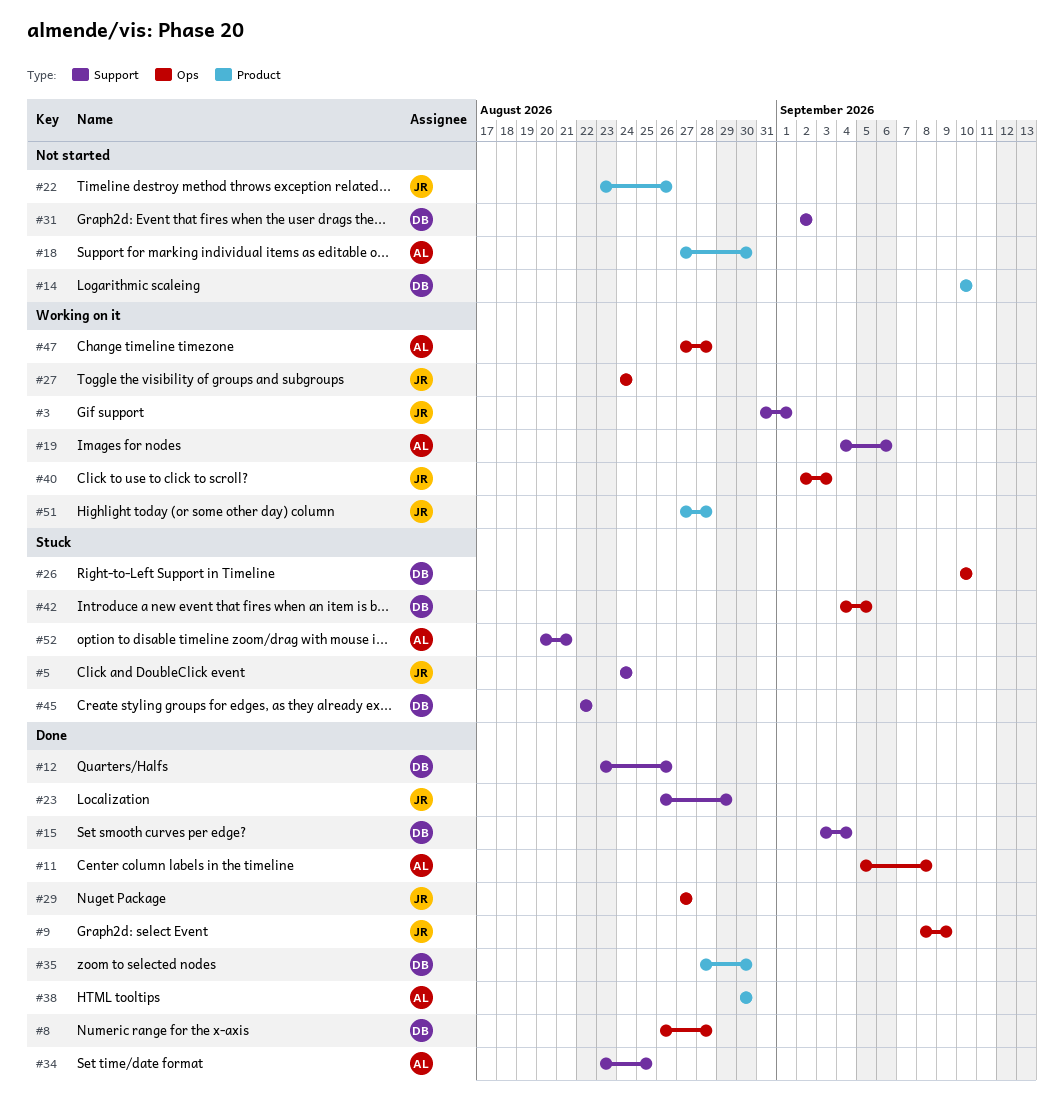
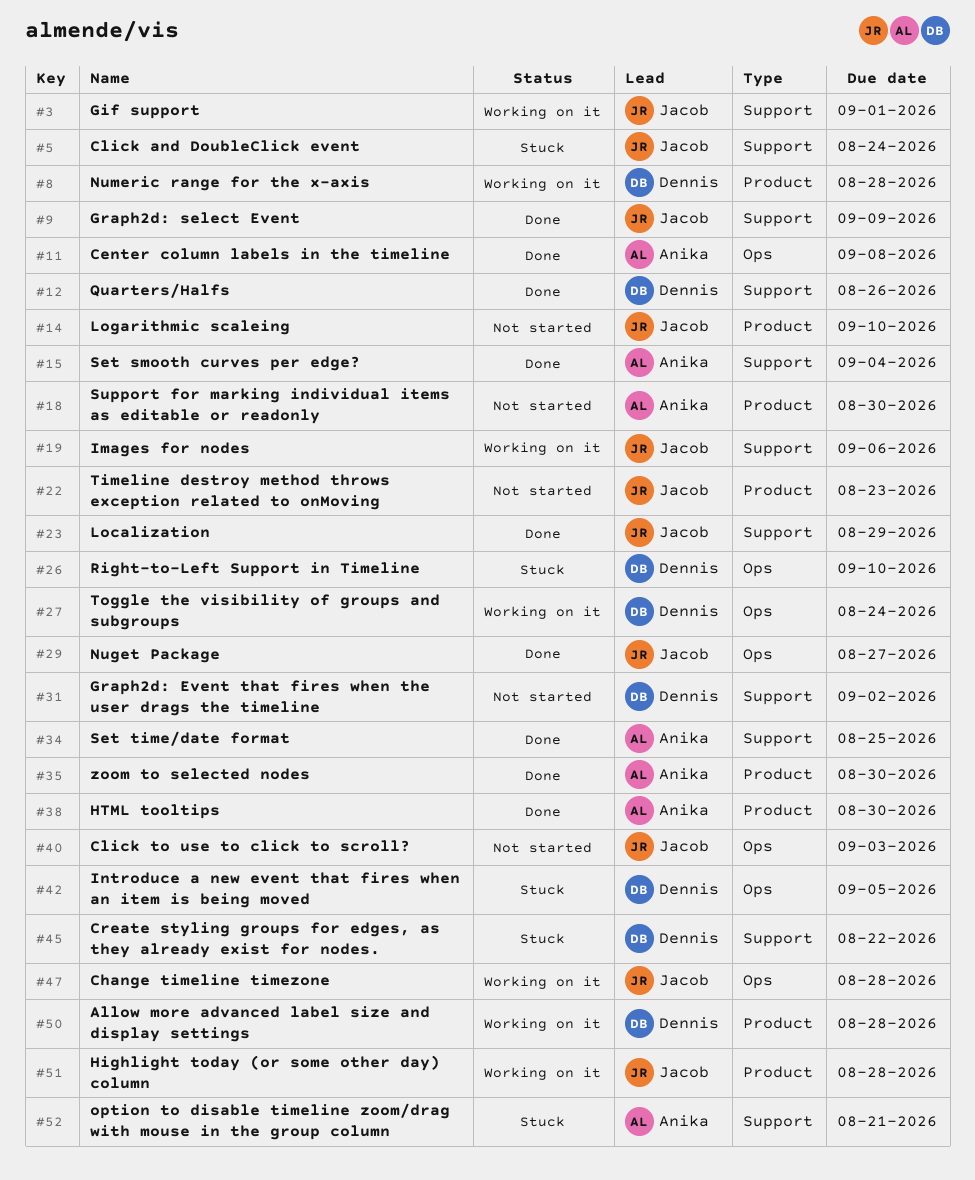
#8, status: Done -> Working on it
#8, label: Ops -> Product
#9, label: Ops -> Support
#14, owner: Dennis -> Jacob
#15, owner: Dennis -> Anika
#19, owner: Anika -> Jacob
#22, due: Aug 26 -> Aug 23
#27, owner: Jacob -> Dennis
#35, owner: Dennis -> Anika
#40, status: Working on it -> Not started
#47, owner: Anika -> Jacob
#50: none -> present

